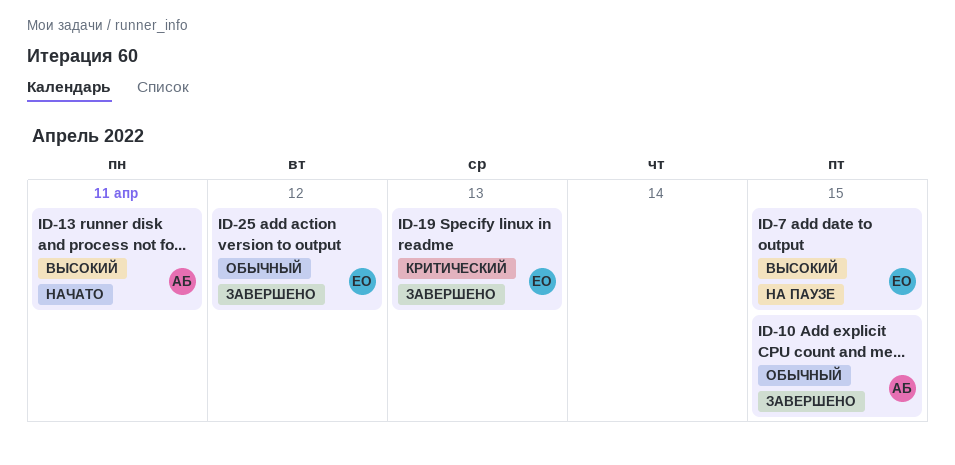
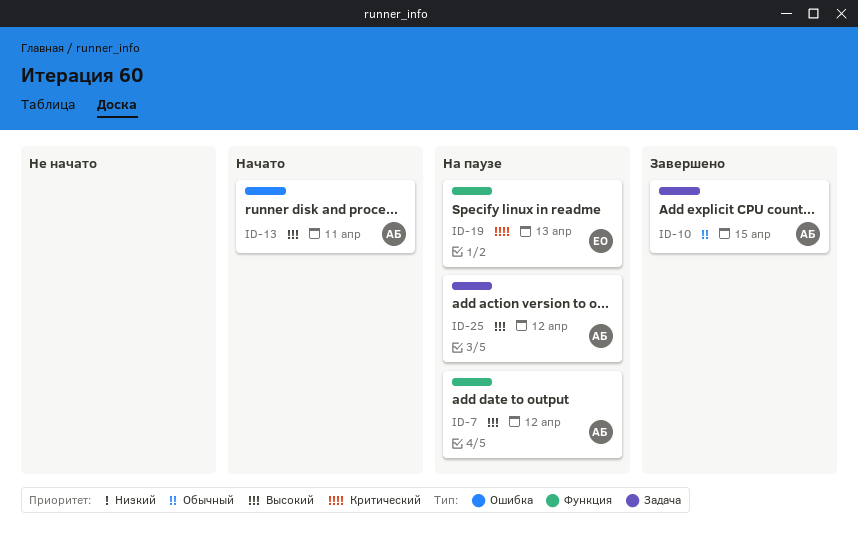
ID-7, owner: ЕО -> АБ
ID-7, day: Apr 15 -> Apr 12
ID-19, status: Завершено -> На паузе
ID-25, status: Завершено -> На паузе
ID-25, owner: ЕО -> АБ
ID-25, priority: Обычный -> Высокий

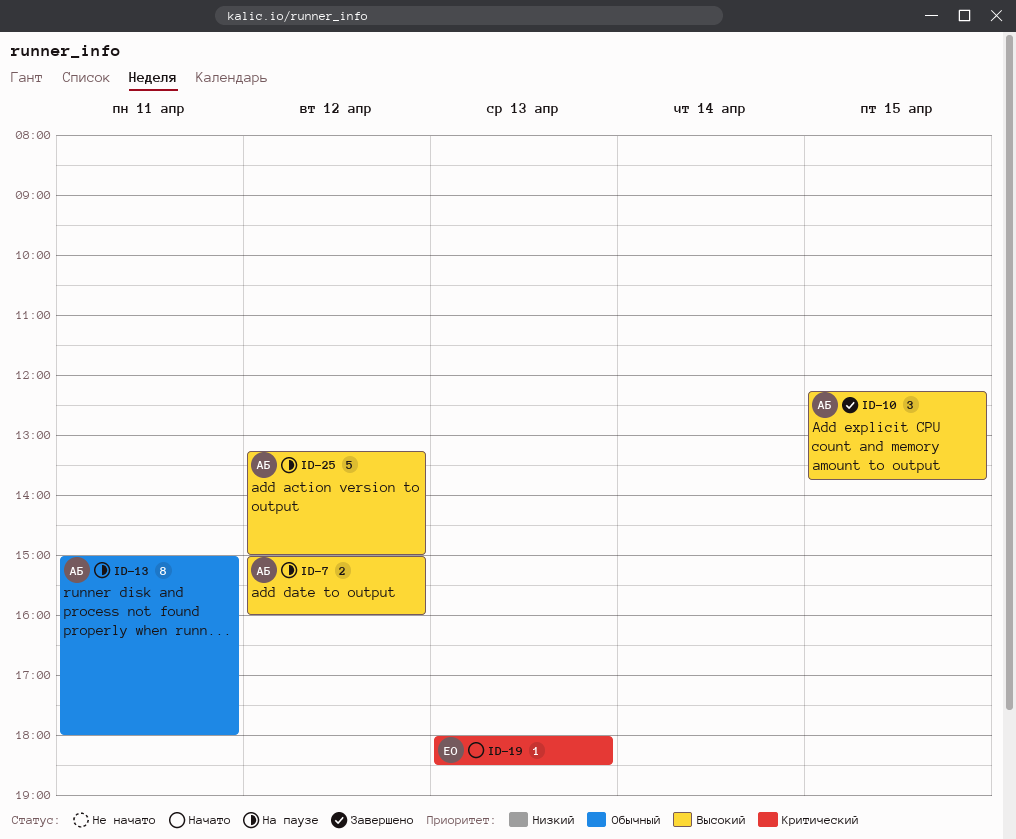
ID-10, priority: Обычный -> Высокий
ID-13, status: Начато -> На паузе
ID-13, priority: Высокий -> Обычный
ID-19, status: На паузе -> Начато

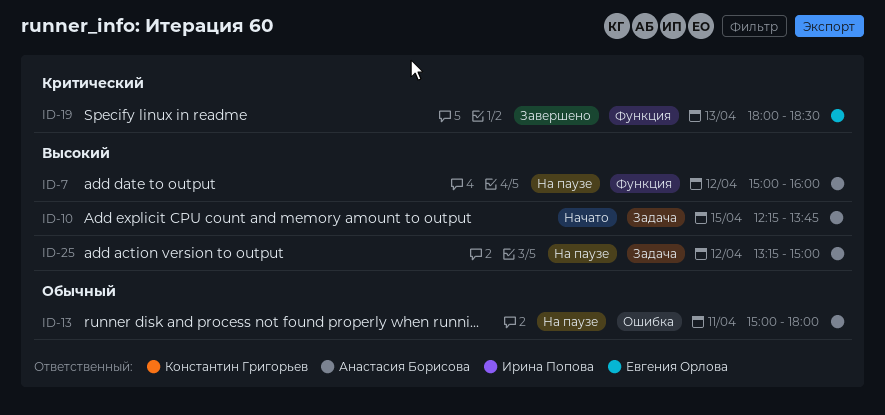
ID-10, status: Завершено -> Начато
ID-19, status: Начато -> Завершено

